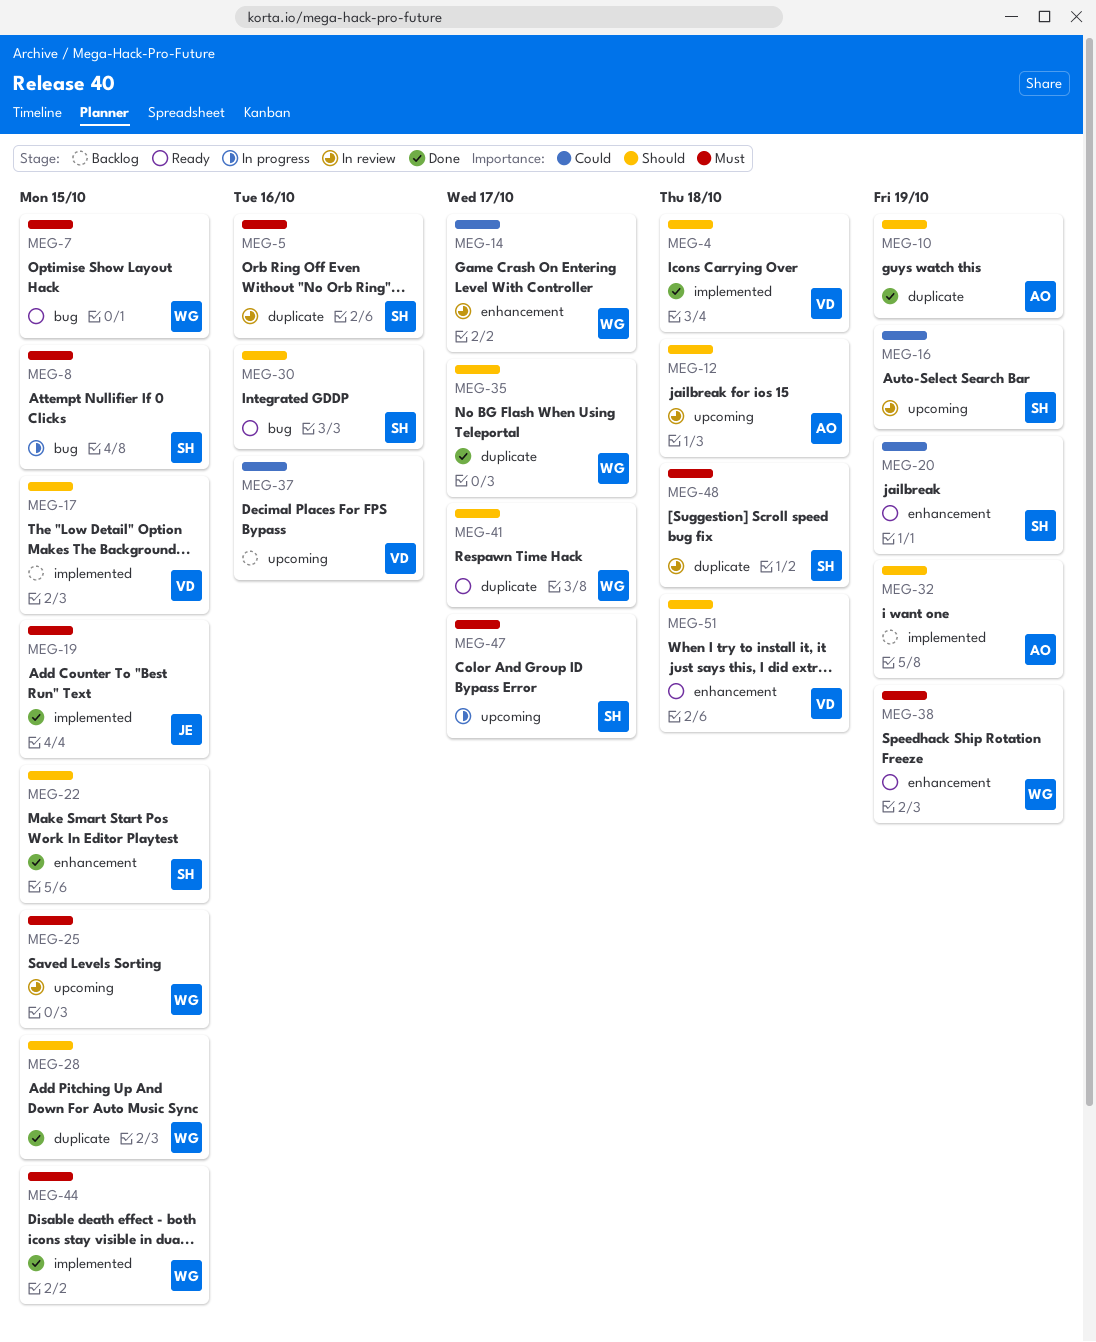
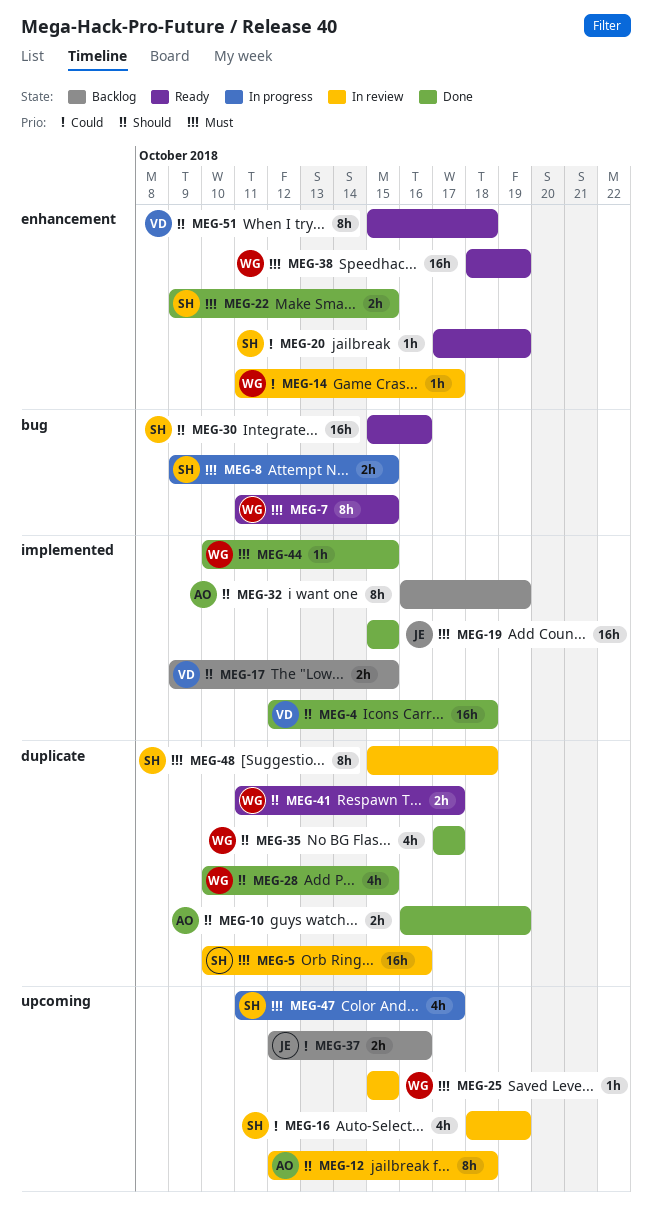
MEG-22, priority: Should -> Must
MEG-37, owner: VD -> JE

